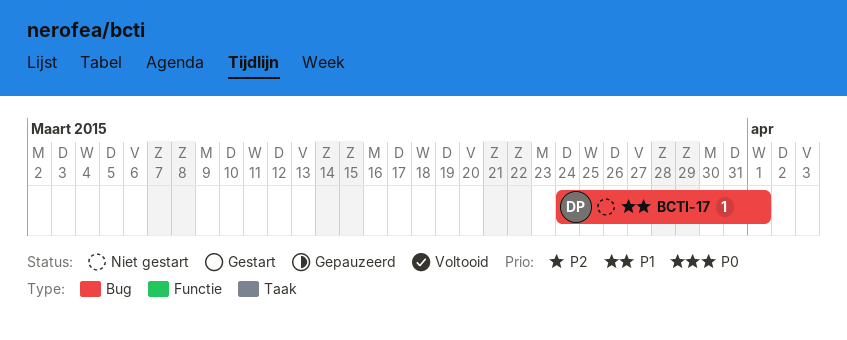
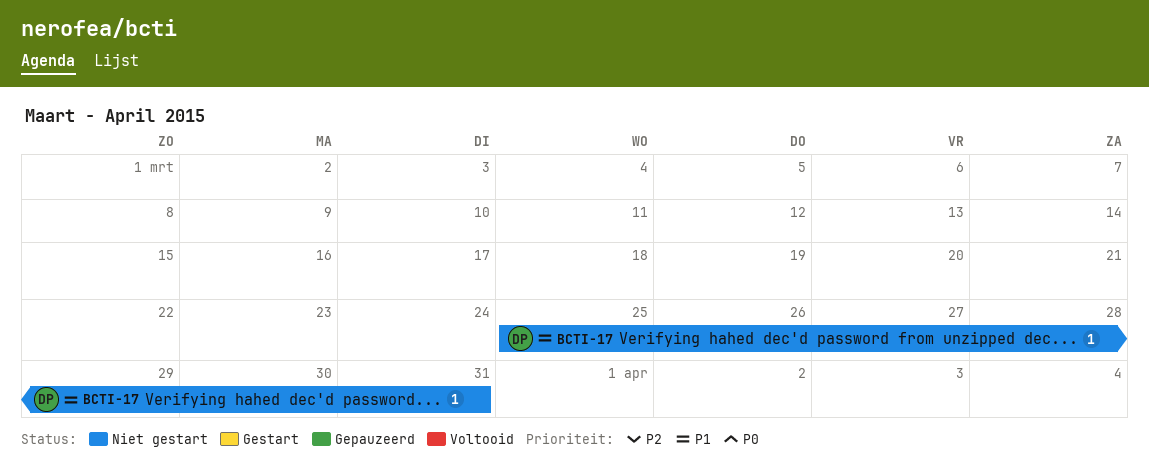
BCTI-17, start: Mar 24 -> Mar 25
BCTI-17, due: Apr 1 -> Mar 31

